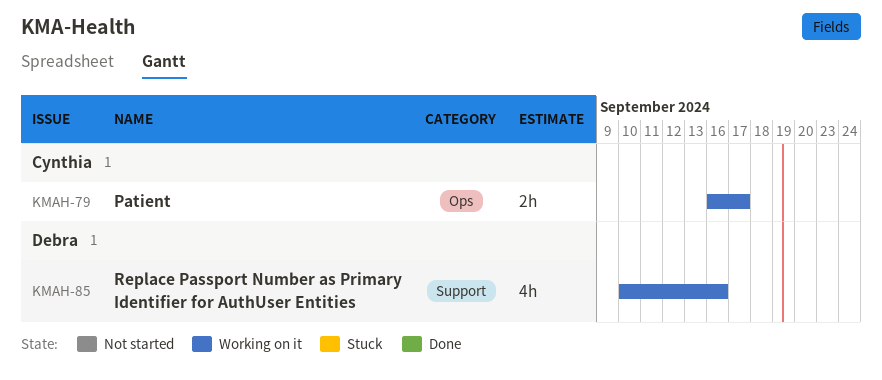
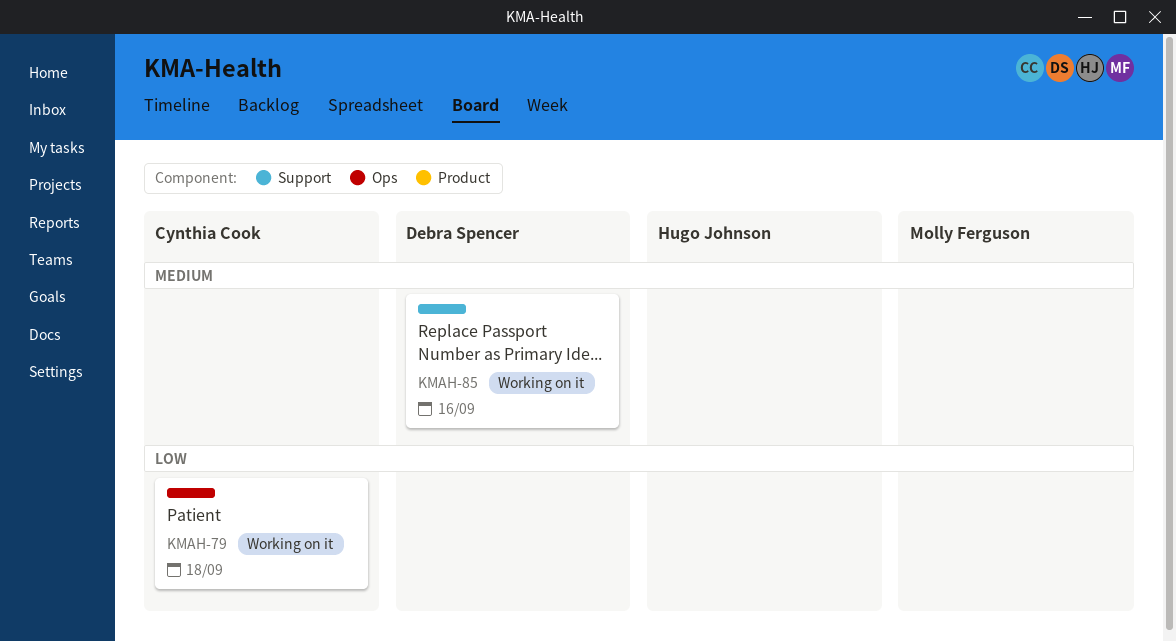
KMAH-79, due: Sep 17 -> Sep 18

